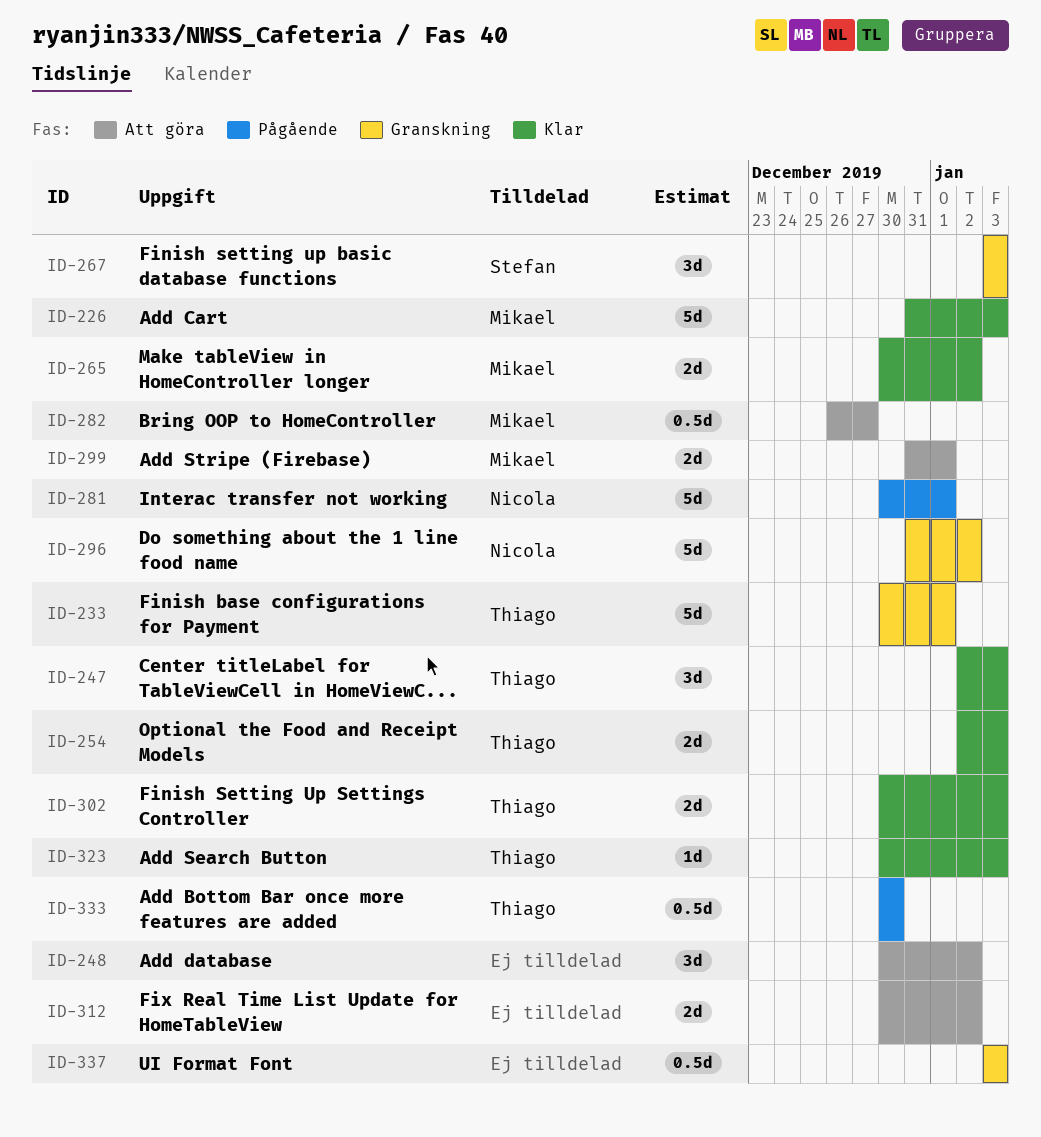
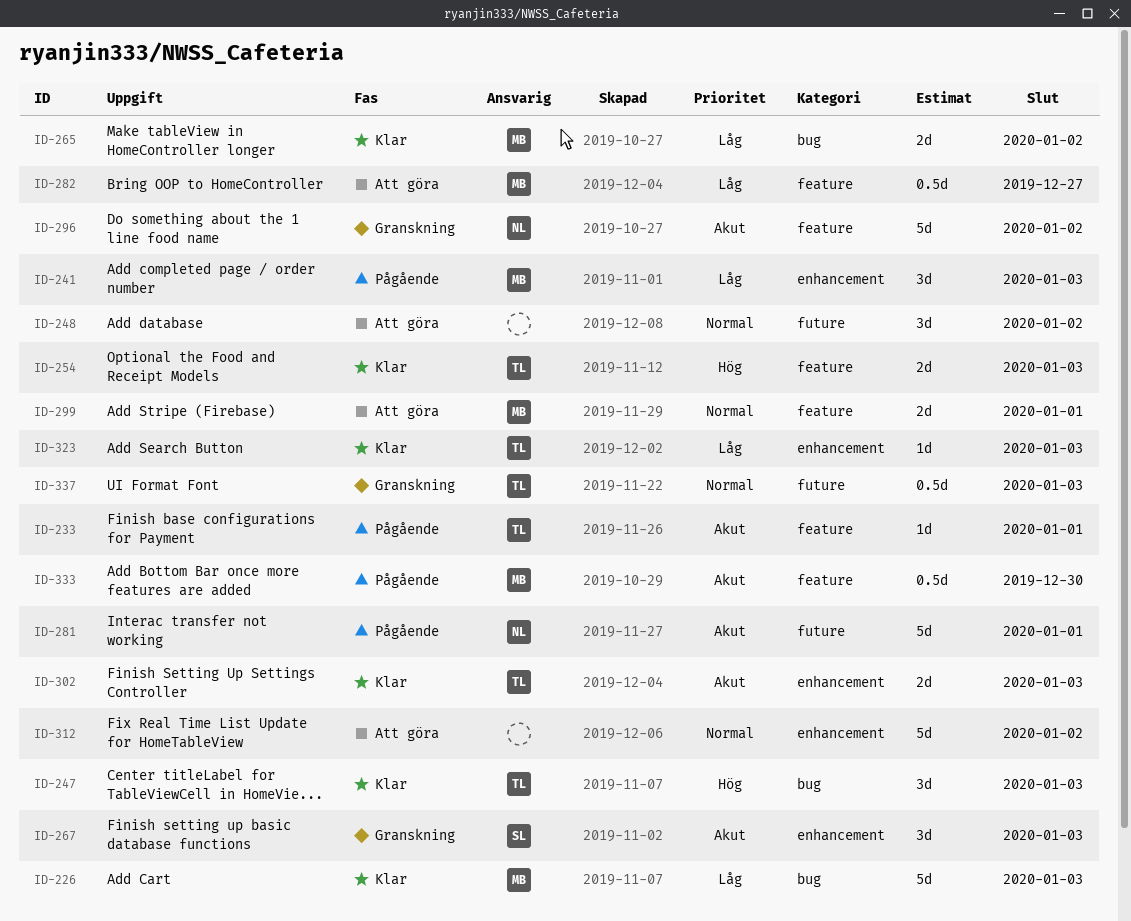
ID-233, status: Granskning -> Pågående
ID-233, estimate: 5d -> 1d
ID-241: none -> present
ID-312, estimate: 2d -> 5d
ID-333, owner: Thiago -> Mikael
ID-337, owner: none -> Thiago

